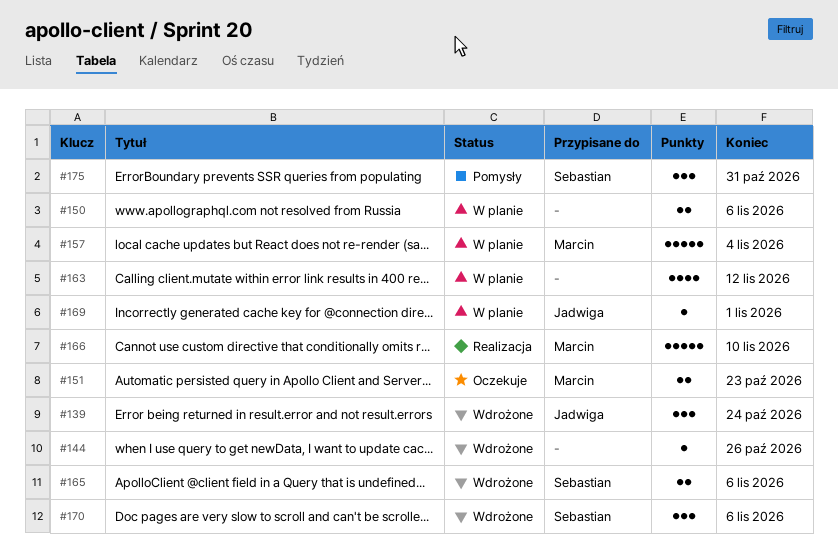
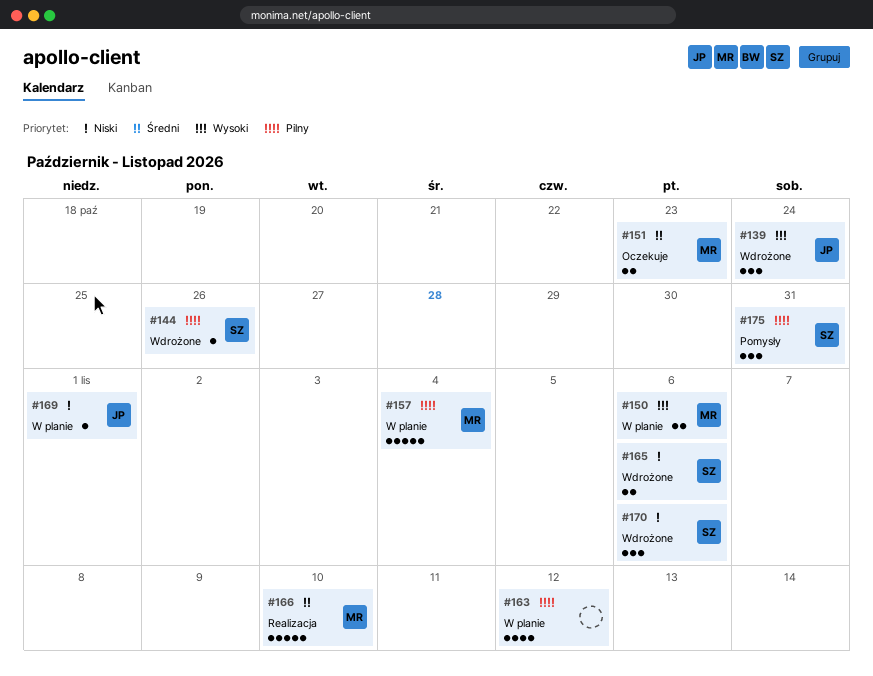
#144, owner: none -> Sebastian
#150, owner: none -> Marcin

